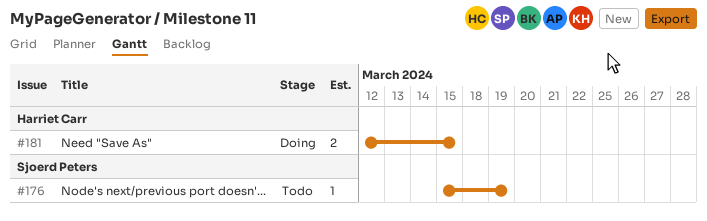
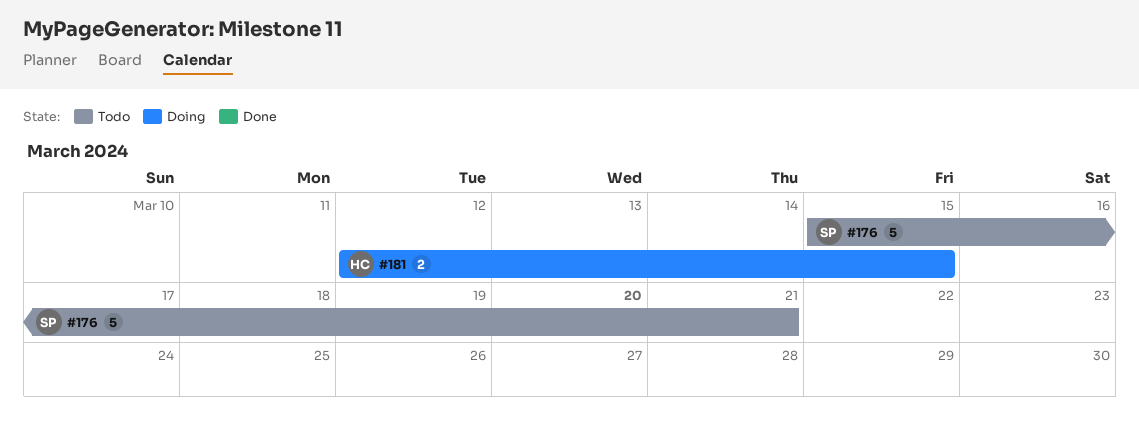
#176, estimate: 1 -> 5
#176, due: Mar 19 -> Mar 21

